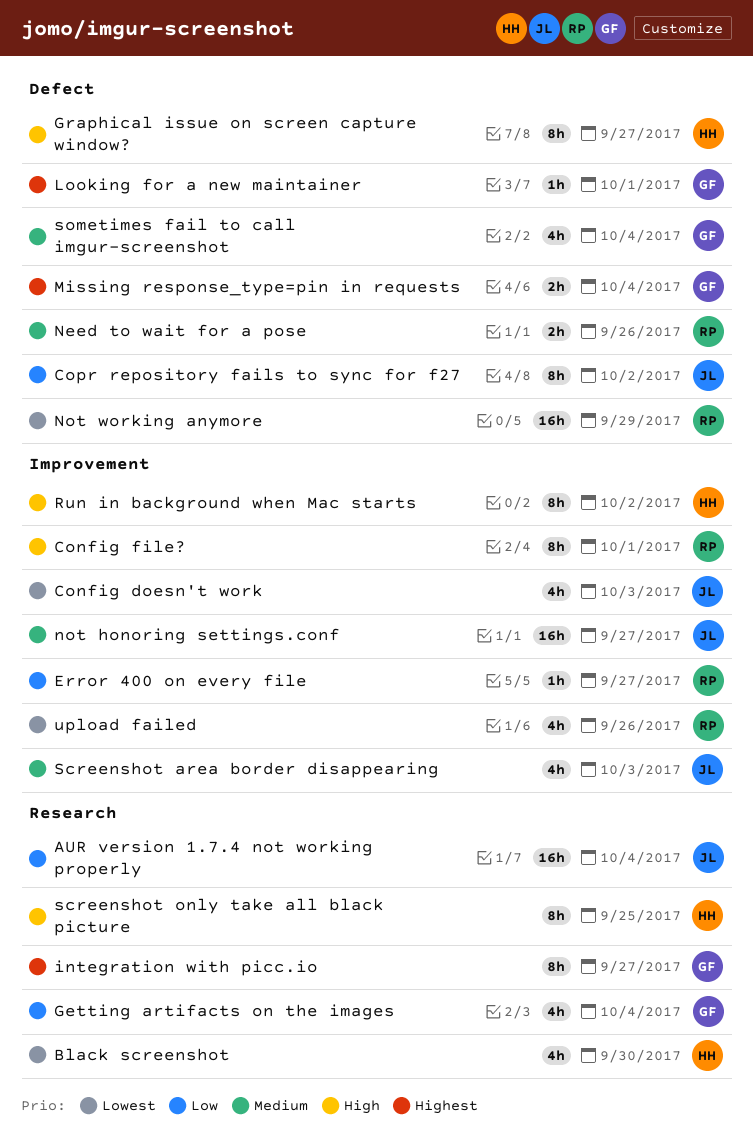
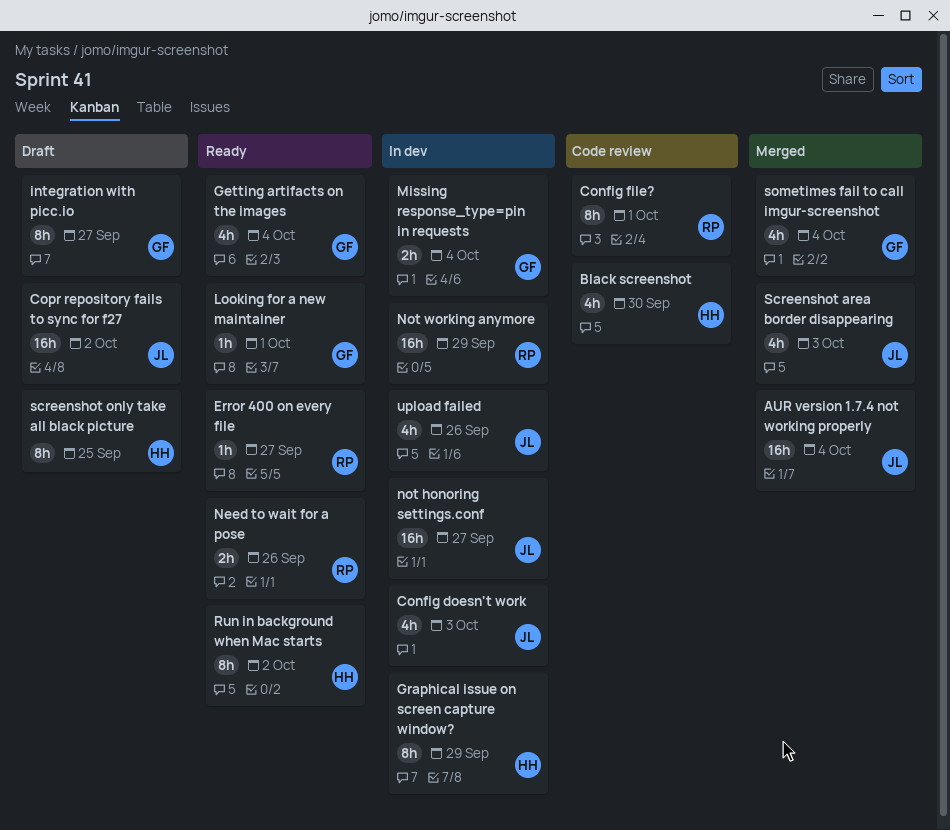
Copr repository fails to sync for f27, estimate: 8h -> 16h
Graphical issue on screen capture window?, due: Sep 27 -> Sep 29
upload failed, owner: RP -> JL

